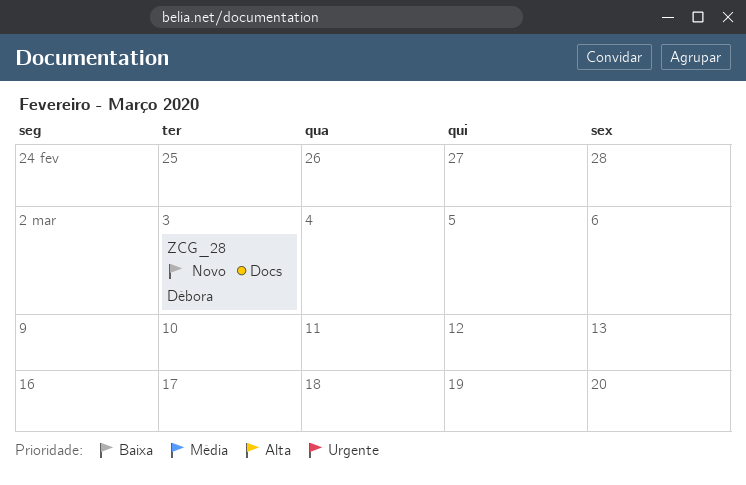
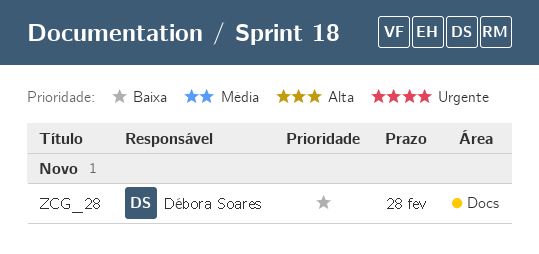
ZCG_28, due: Mar 3 -> Feb 28

